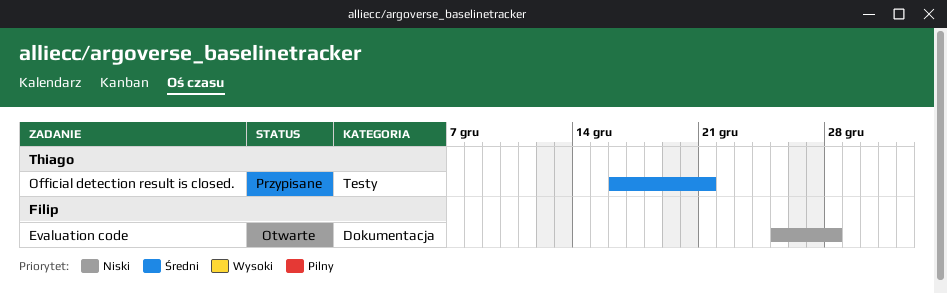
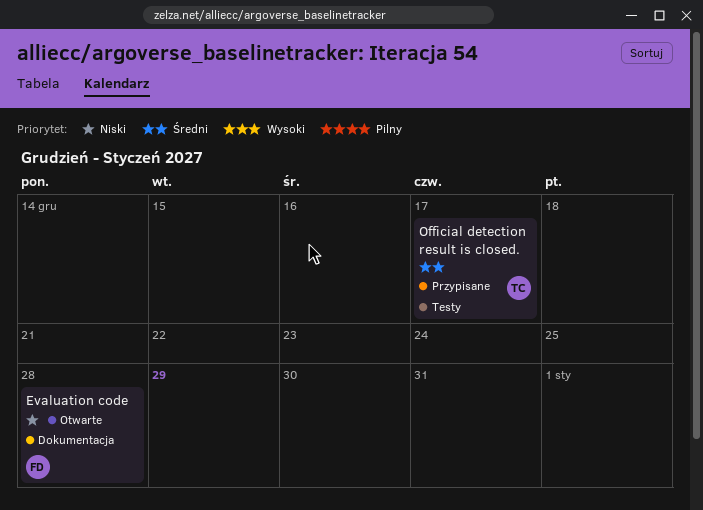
Official detection result is closed., due: Dec 21 -> Dec 17

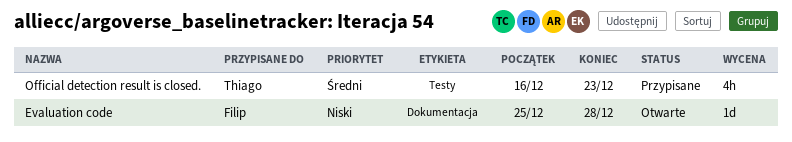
Official detection result is closed., due: Dec 17 -> Dec 23

